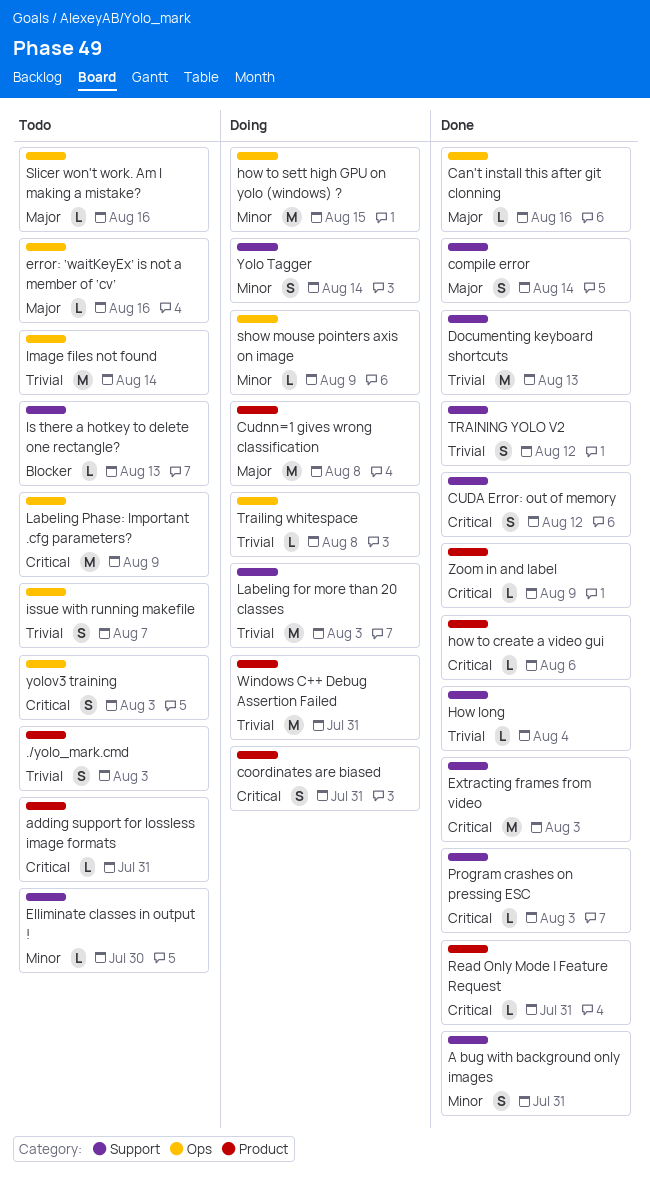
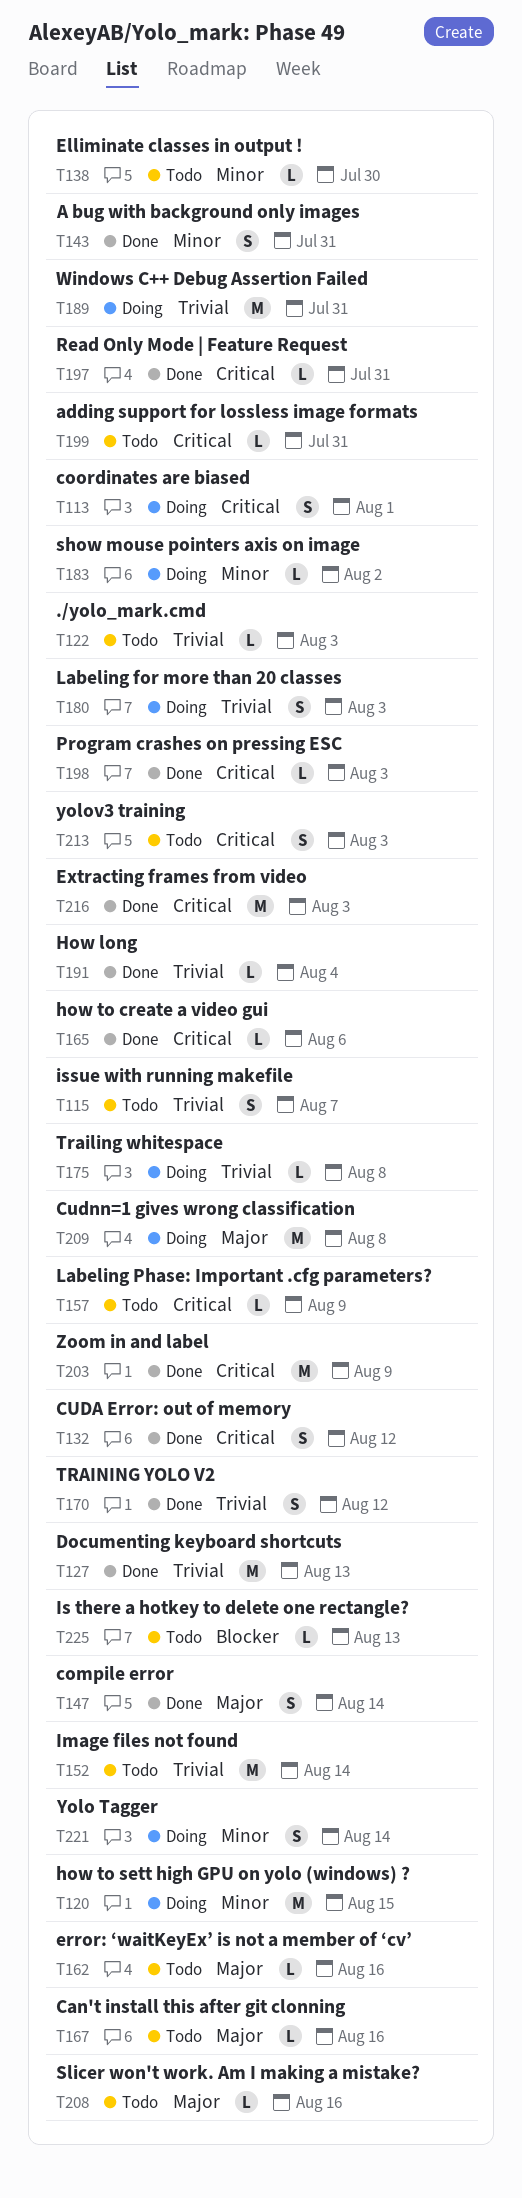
./yolo_mark.cmd, estimate: S -> L
Can't install this after git clonning, status: Done -> Todo
coordinates are biased, due: Jul 31 -> Aug 1
Labeling for more than 20 classes, estimate: M -> S
Labeling Phase: Important .cfg parameters?, estimate: M -> L
show mouse pointers axis on image, due: Aug 9 -> Aug 2
Zoom in and label, estimate: L -> M

